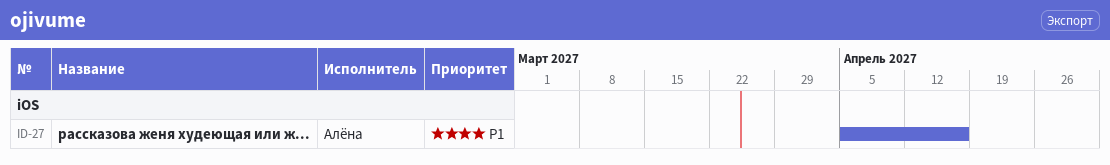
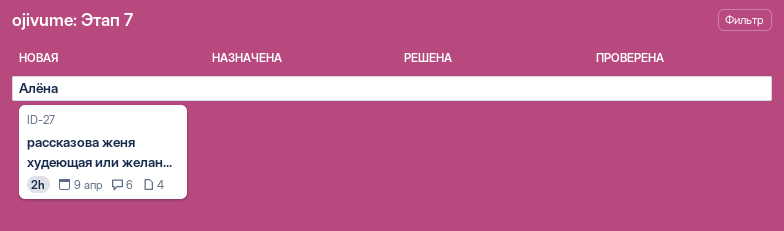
ID-27, due: Apr 16 -> Apr 9

